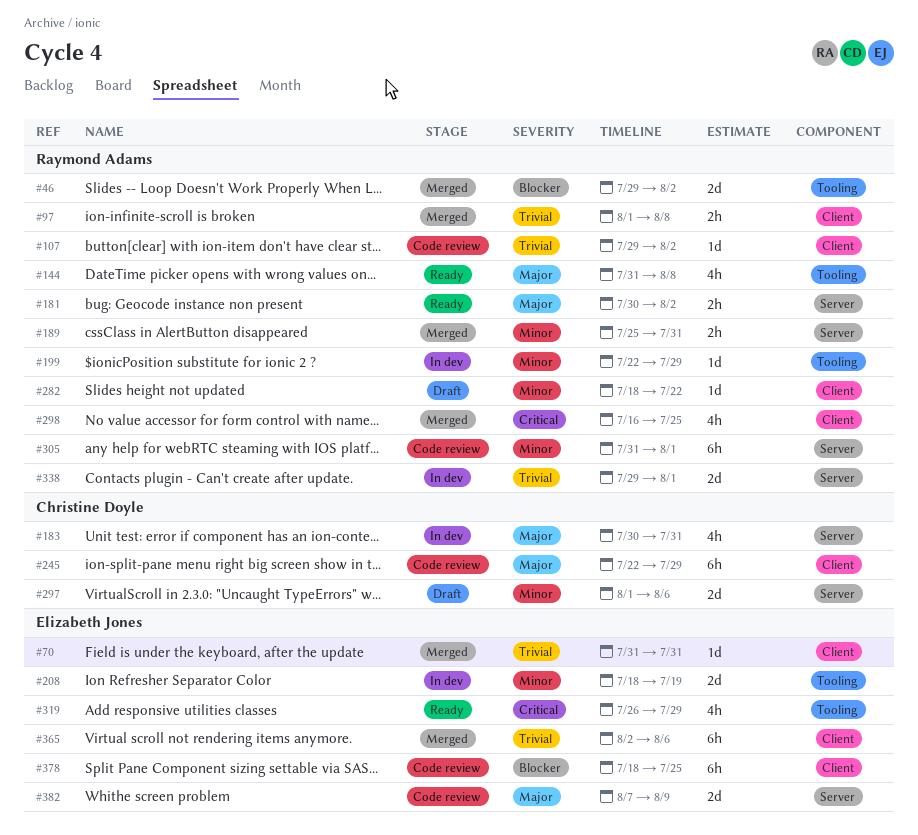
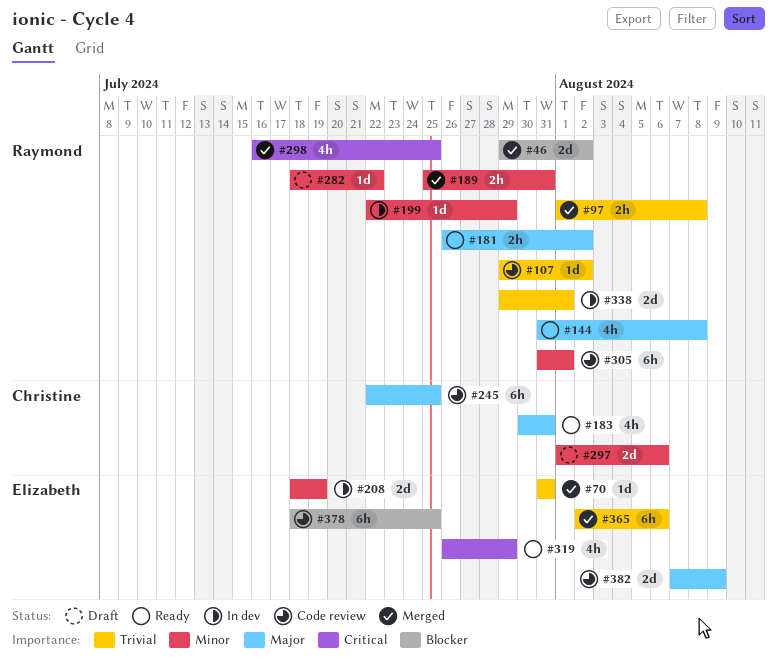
#181, start: Jul 30 -> Jul 26
#183, status: In dev -> Ready
#245, due: Jul 29 -> Jul 25

